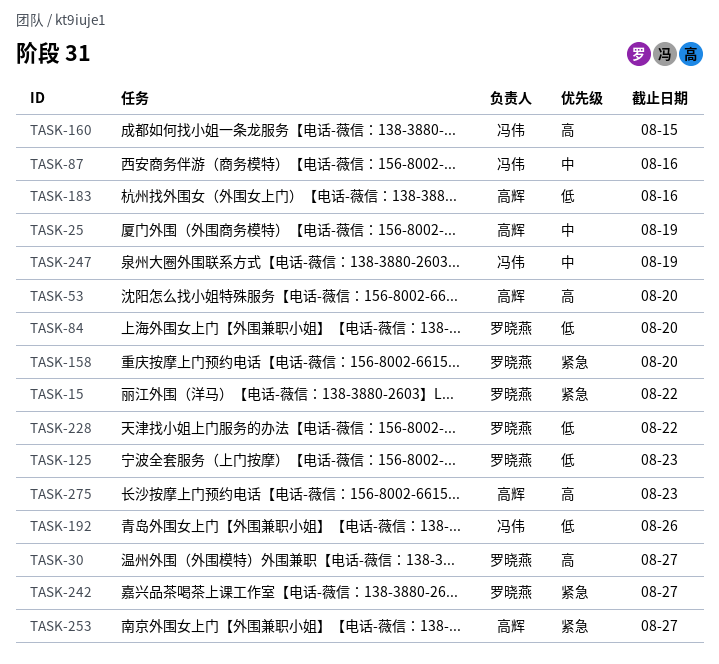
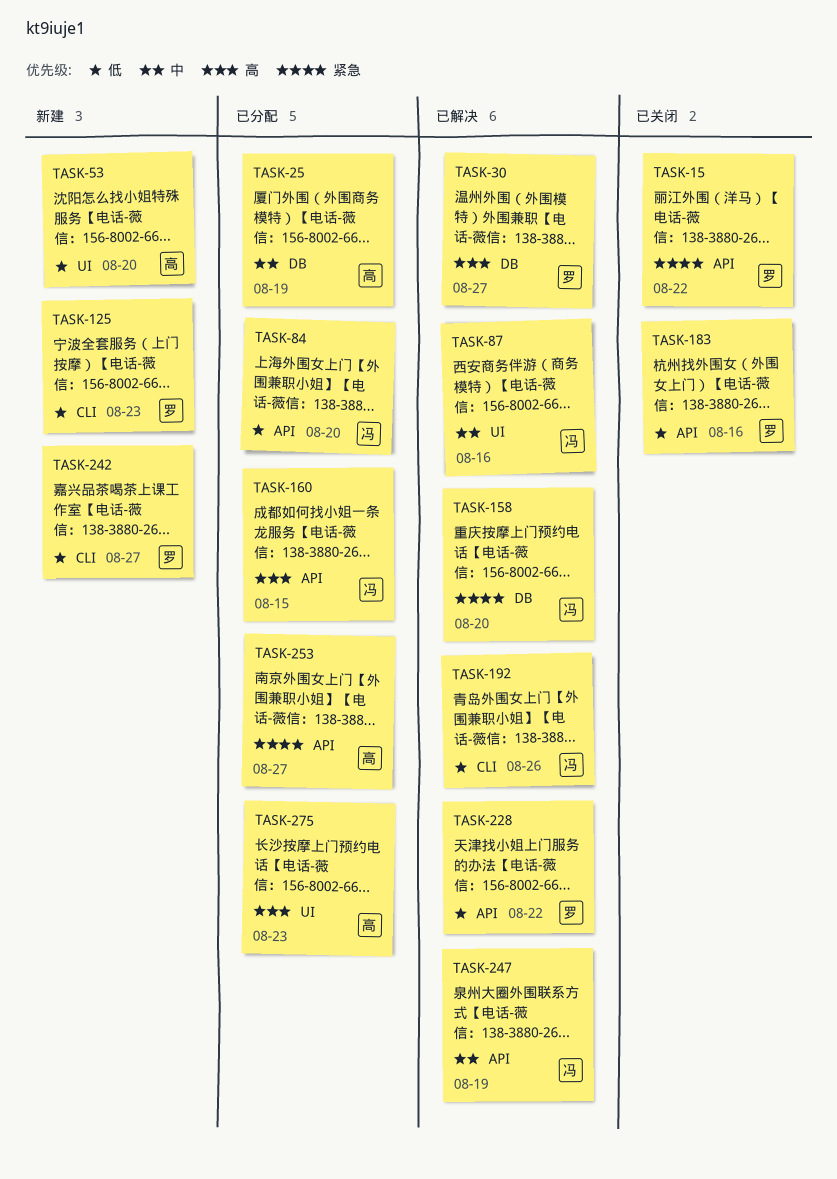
TASK-53, priority: 高 -> 低
TASK-84, owner: 罗晓燕 -> 冯伟
TASK-158, owner: 罗晓燕 -> 冯伟
TASK-183, owner: 高辉 -> 罗晓燕
TASK-242, priority: 紧急 -> 低

